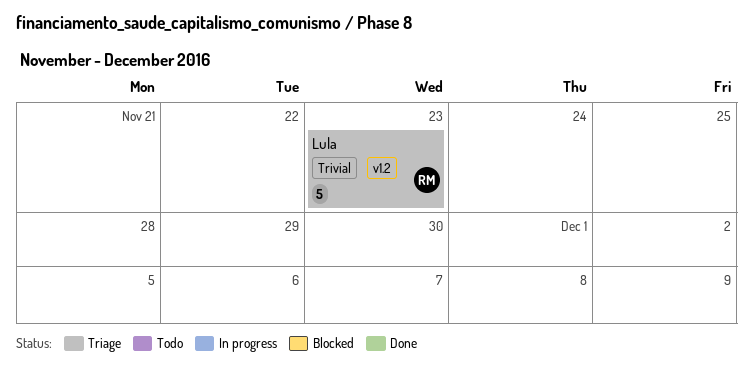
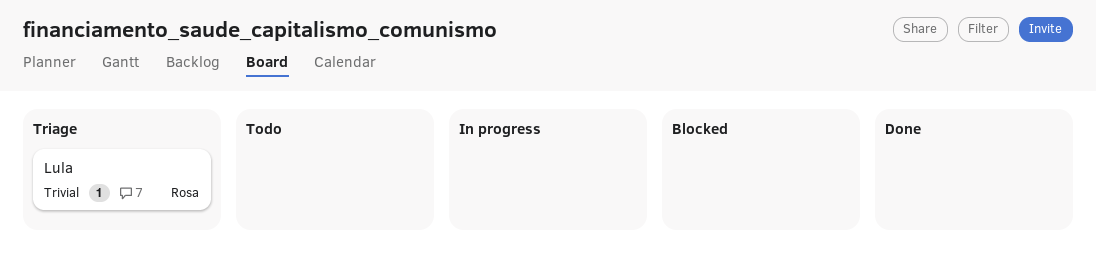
Lula, estimate: 5 -> 1

